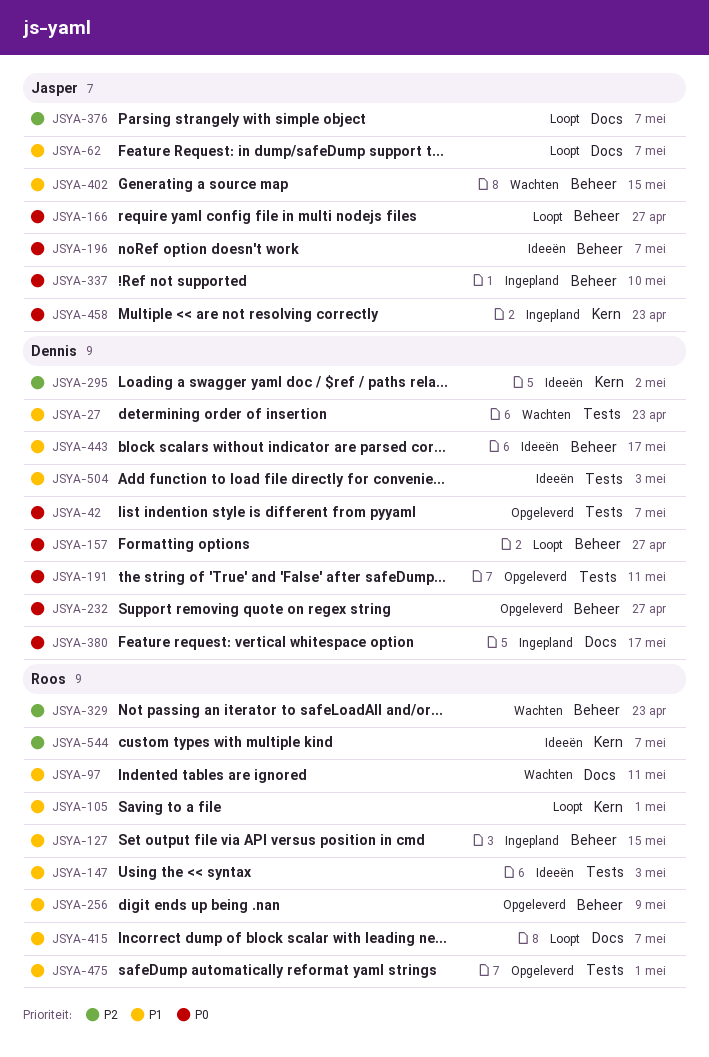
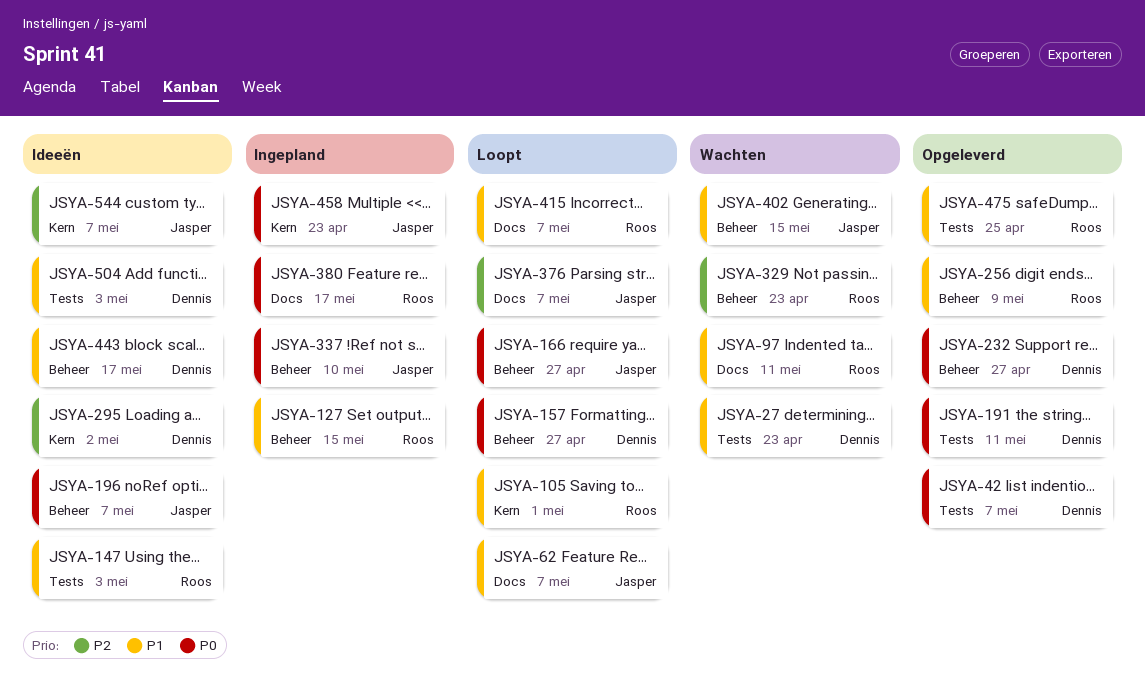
JSYA-380, owner: Dennis -> Roos
JSYA-475, due: May 1 -> Apr 25
JSYA-544, owner: Roos -> Jasper

